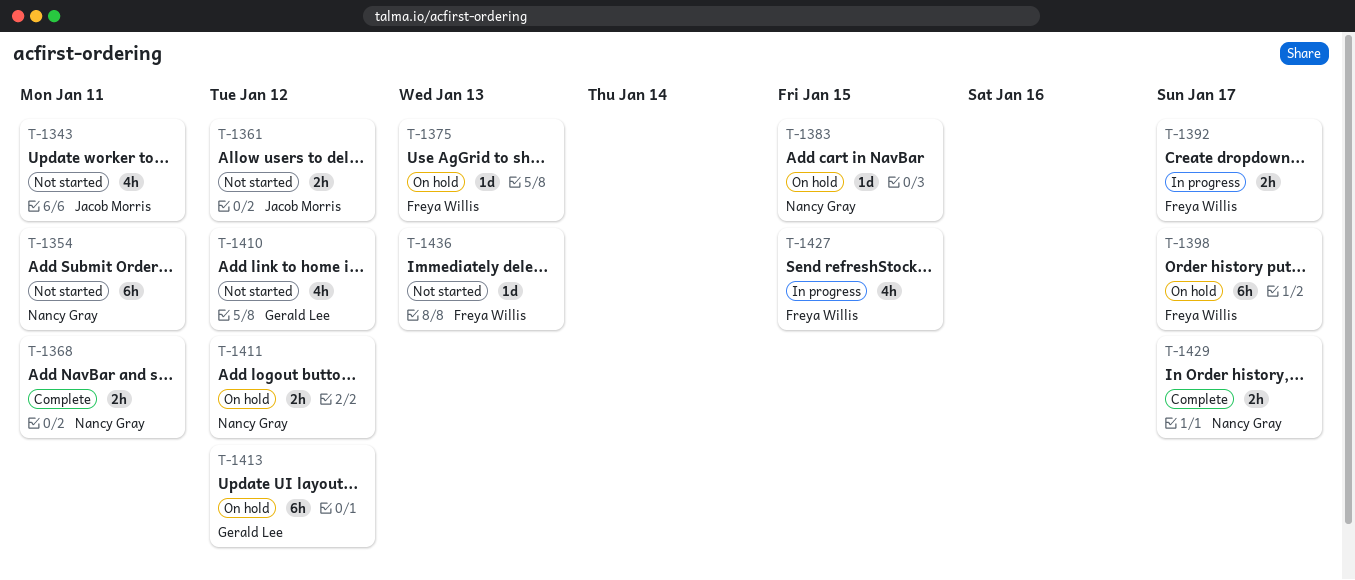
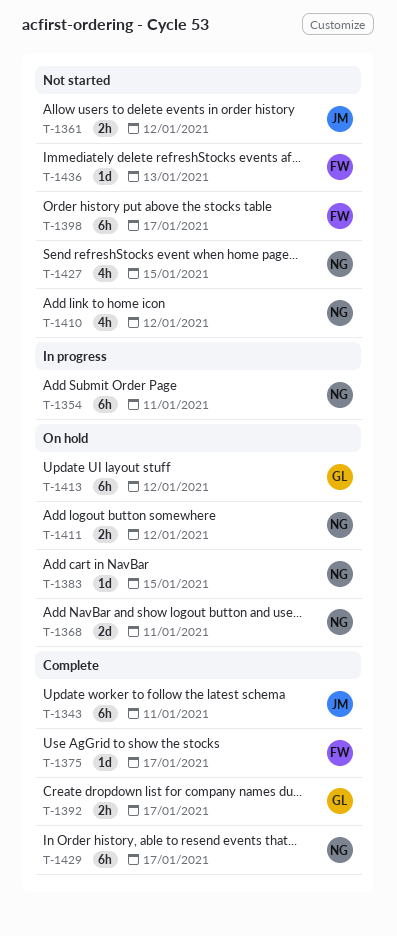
T-1343, status: Not started -> Complete
T-1343, estimate: 4h -> 6h
T-1354, status: Not started -> In progress
T-1368, status: Complete -> On hold
T-1368, estimate: 2h -> 2d
T-1375, status: On hold -> Complete
T-1375, due: Jan 13 -> Jan 17
T-1392, status: In progress -> Complete
T-1392, owner: Freya Willis -> Gerald Lee
T-1398, status: On hold -> Not started
T-1410, owner: Gerald Lee -> Nancy Gray
T-1427, status: In progress -> Not started
T-1427, owner: Freya Willis -> Nancy Gray
T-1429, estimate: 2h -> 6h

